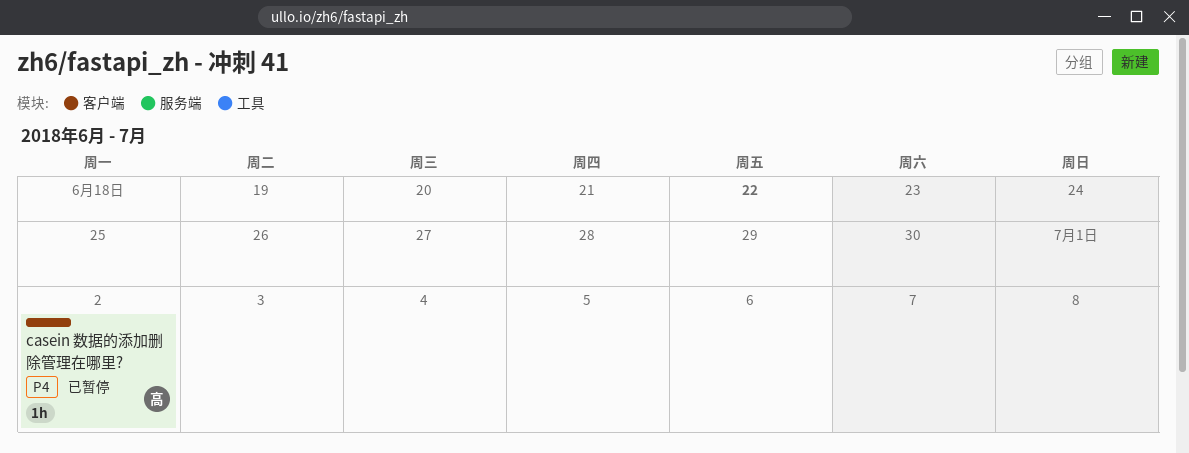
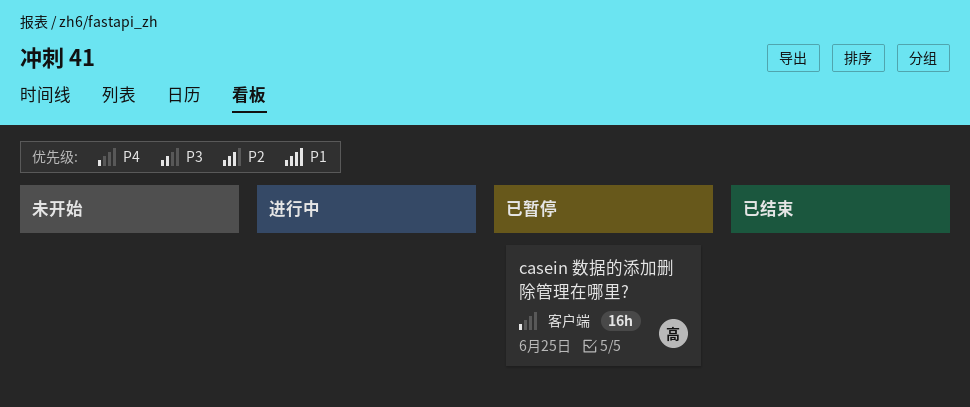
casein 数据的添加删除管理在哪里?, estimate: 1h -> 16h
casein 数据的添加删除管理在哪里?, due: Jul 2 -> Jun 25

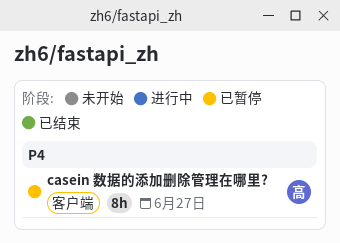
casein 数据的添加删除管理在哪里?, estimate: 16h -> 8h
casein 数据的添加删除管理在哪里?, due: Jun 25 -> Jun 27

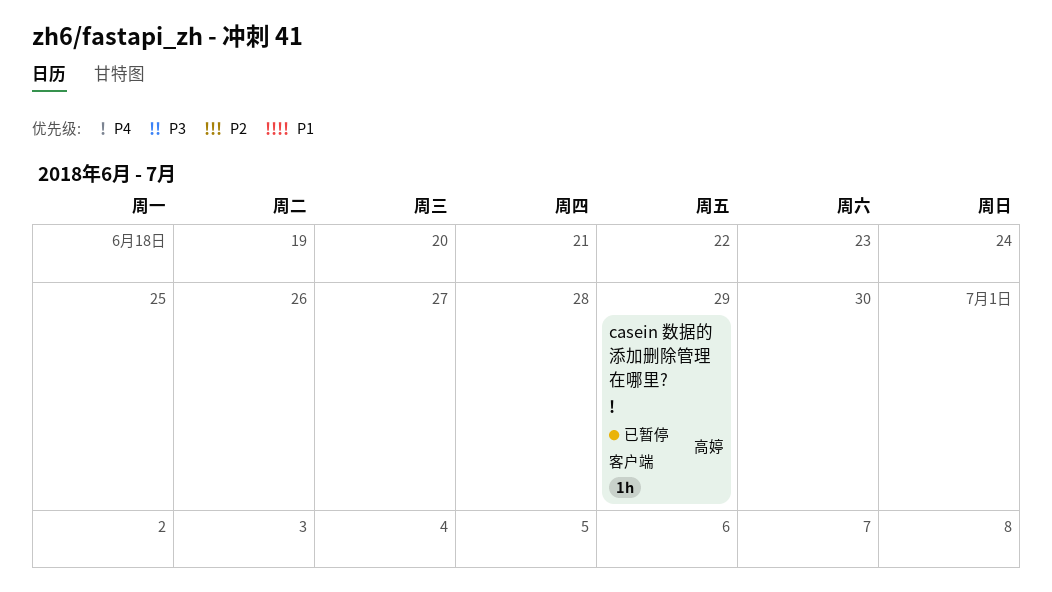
casein 数据的添加删除管理在哪里?, estimate: 8h -> 1h
casein 数据的添加删除管理在哪里?, due: Jun 27 -> Jun 29

